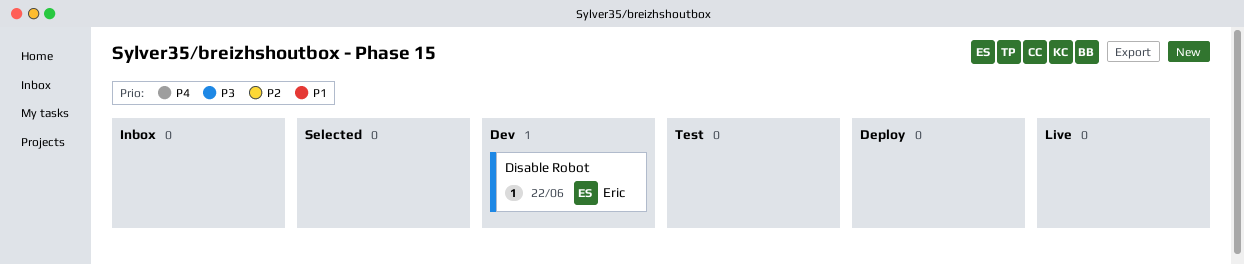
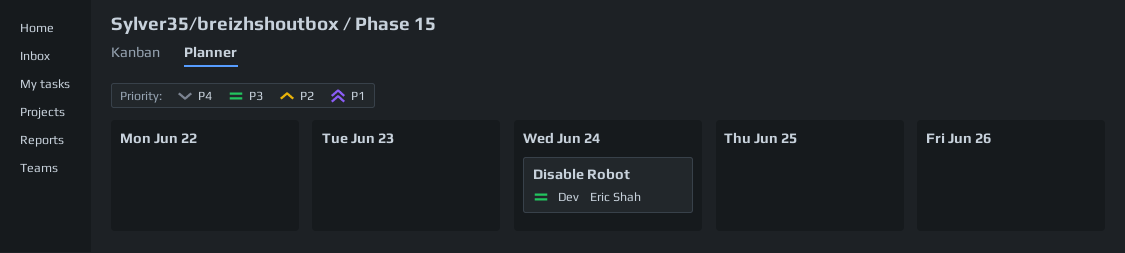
Disable Robot, due: Jun 22 -> Jun 24

